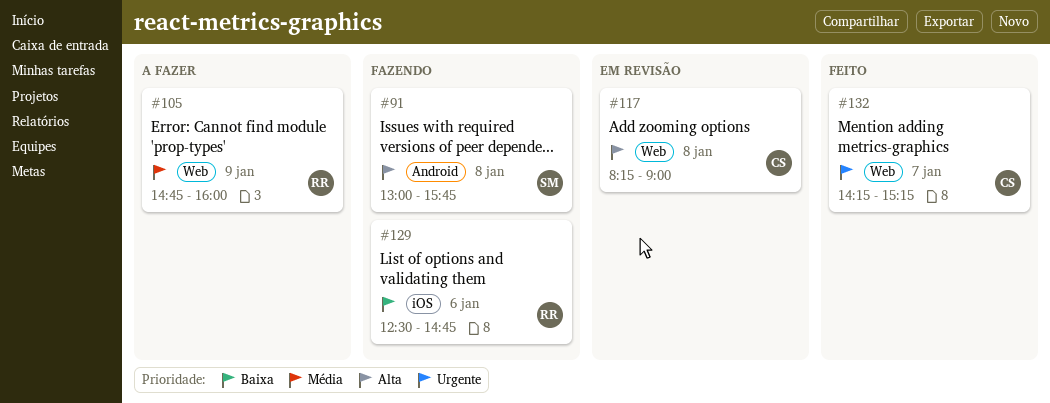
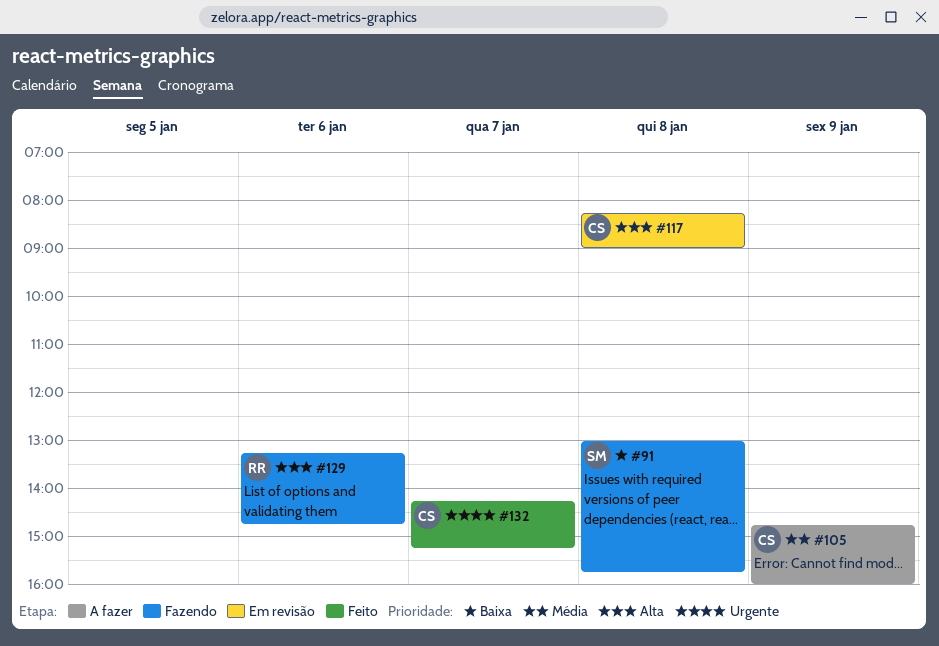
#91, priority: Alta -> Baixa
#105, owner: RR -> CS
#129, priority: Baixa -> Alta
#129, begins: 12:30 -> 13:15

